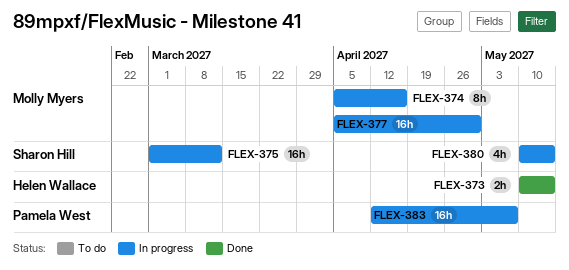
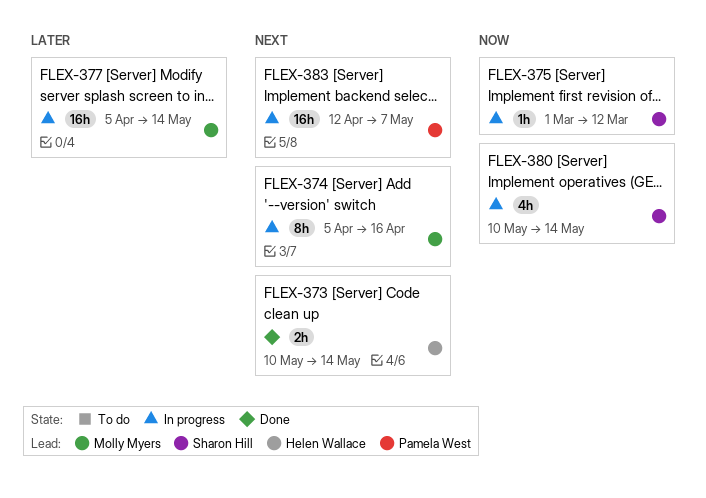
FLEX-375, estimate: 16h -> 1h
FLEX-377, due: Apr 30 -> May 14

